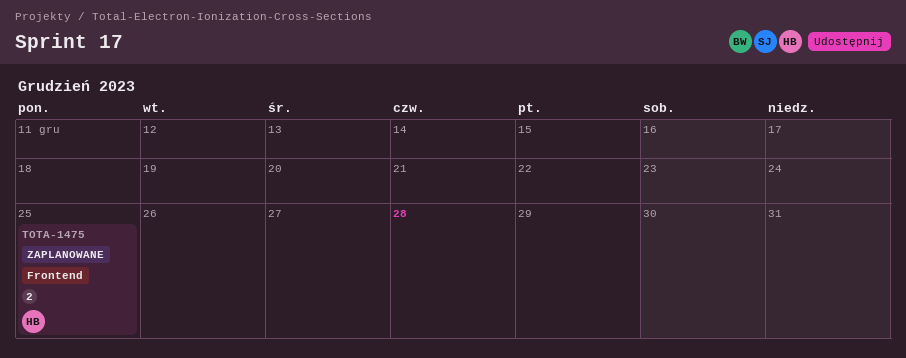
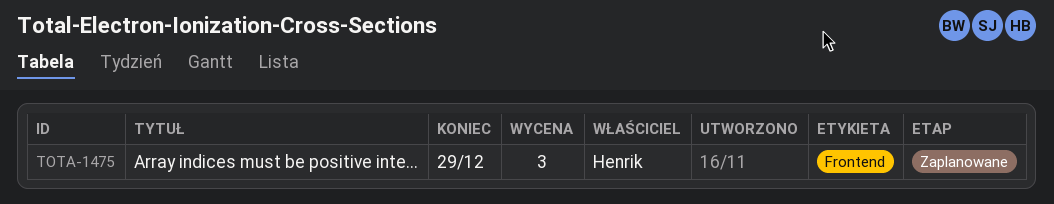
TOTA-1475, estimate: 2 -> 3
TOTA-1475, due: Dec 25 -> Dec 29

